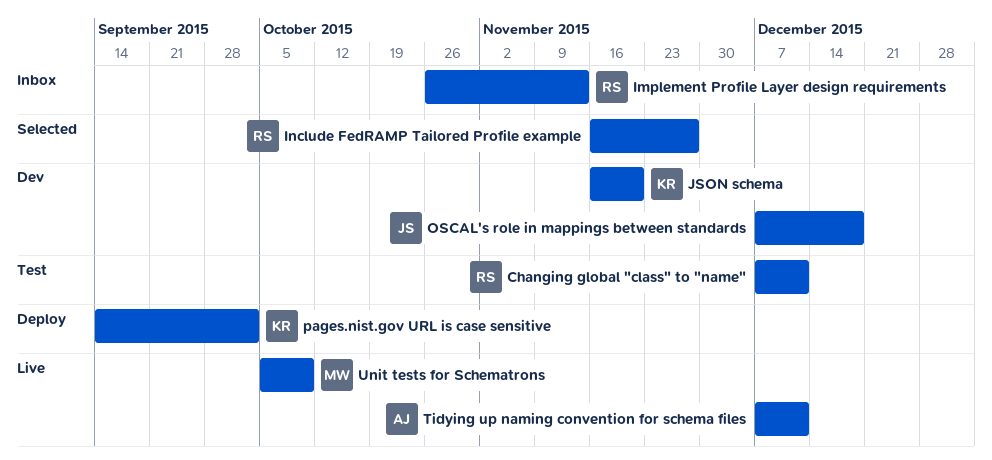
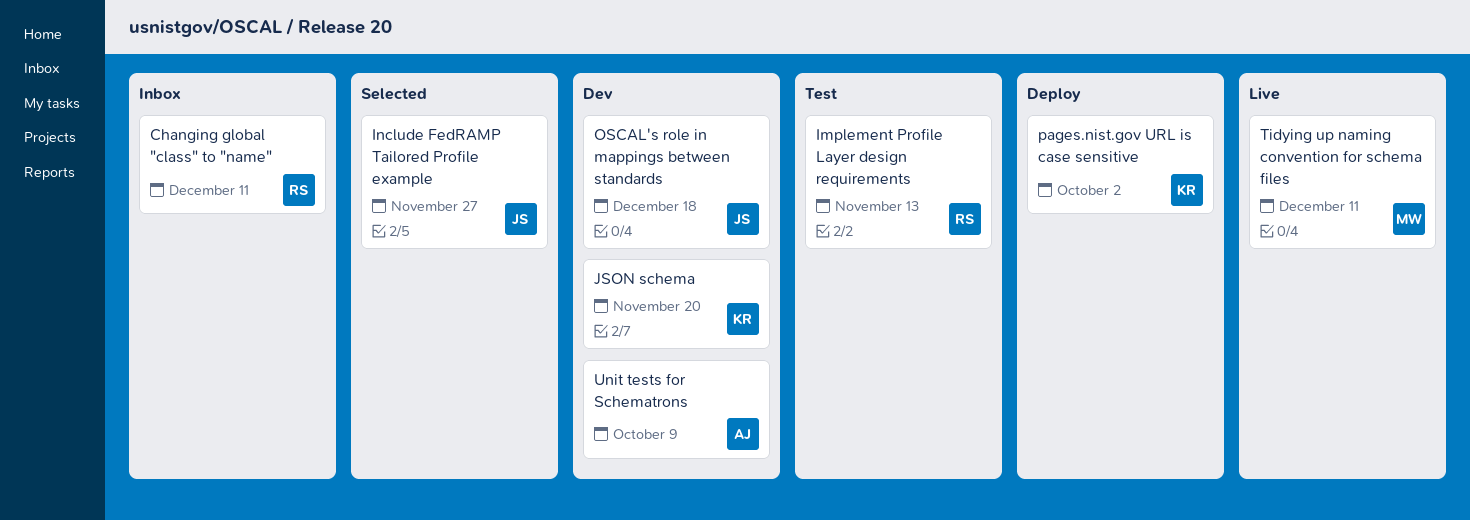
Changing global "class" to "name", status: Test -> Inbox
Implement Profile Layer design requirements, status: Inbox -> Test
Include FedRAMP Tailored Profile example, owner: RS -> JS
Tidying up naming convention for schema files, owner: AJ -> MW
Unit tests for Schematrons, status: Live -> Dev
Unit tests for Schematrons, owner: MW -> AJ

